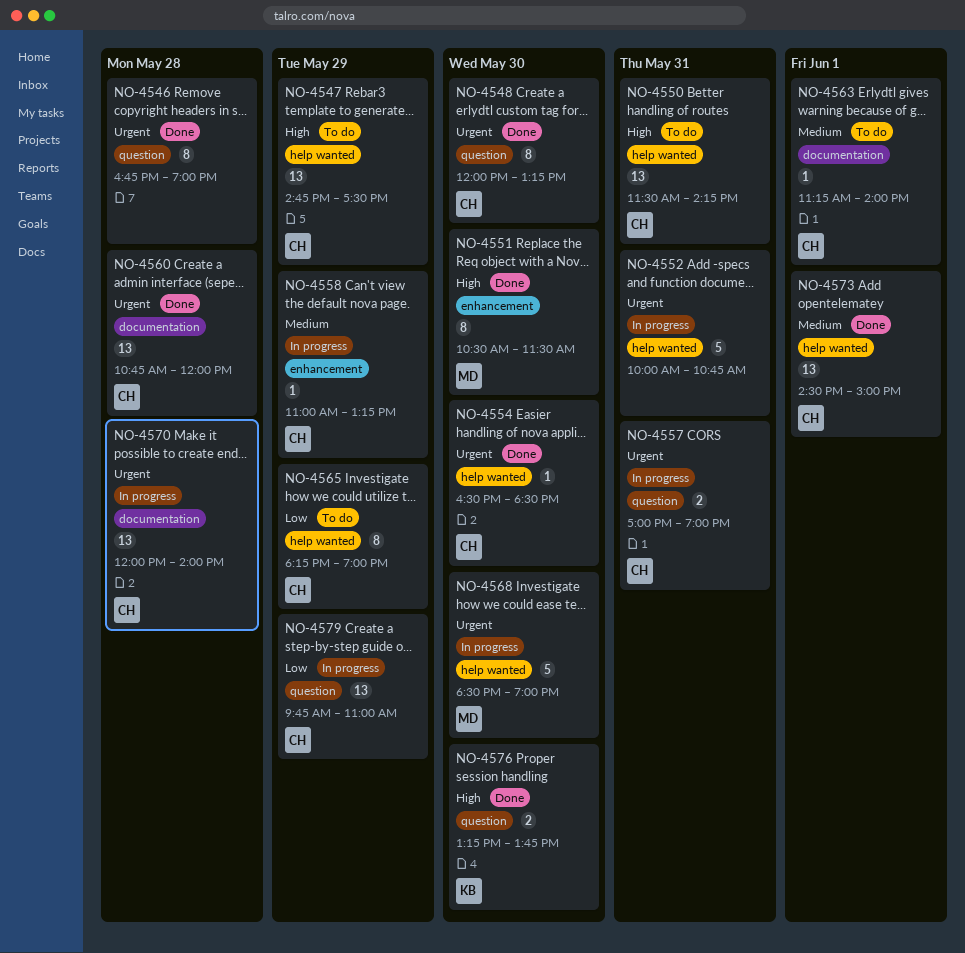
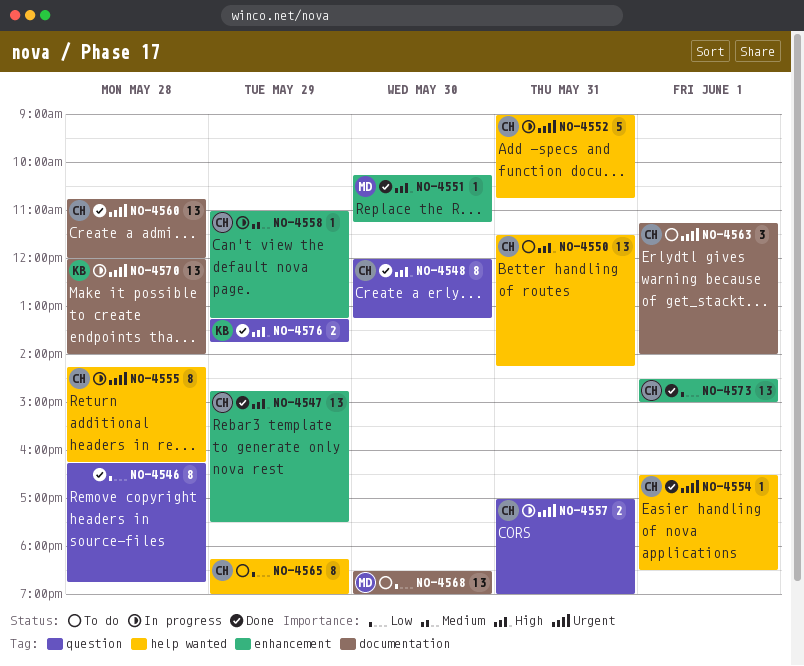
NO-4546, priority: Urgent -> Low
NO-4546, begins: 16:45 -> 16:15
NO-4546, ends: 19:00 -> 18:45
NO-4547, status: To do -> Done
NO-4547, label: help wanted -> enhancement
NO-4548, priority: Urgent -> High
NO-4551, estimate: 8 -> 1
NO-4551, begins: 10:30 -> 10:15
NO-4551, ends: 11:30 -> 11:15
NO-4552, owner: none -> CH
NO-4552, begins: 10:00 -> 09:00
NO-4554, day: May 30 -> Jun 1
NO-4555: none -> present
NO-4563, priority: Medium -> Urgent
NO-4563, estimate: 1 -> 3
NO-4568, status: In progress -> To do
NO-4568, priority: Urgent -> Low
NO-4568, label: help wanted -> documentation
NO-4568, estimate: 5 -> 13
NO-4570, owner: CH -> KB
NO-4573, priority: Medium -> Low
NO-4573, label: help wanted -> enhancement
NO-4576, day: May 30 -> May 29
NO-4579: present -> none

